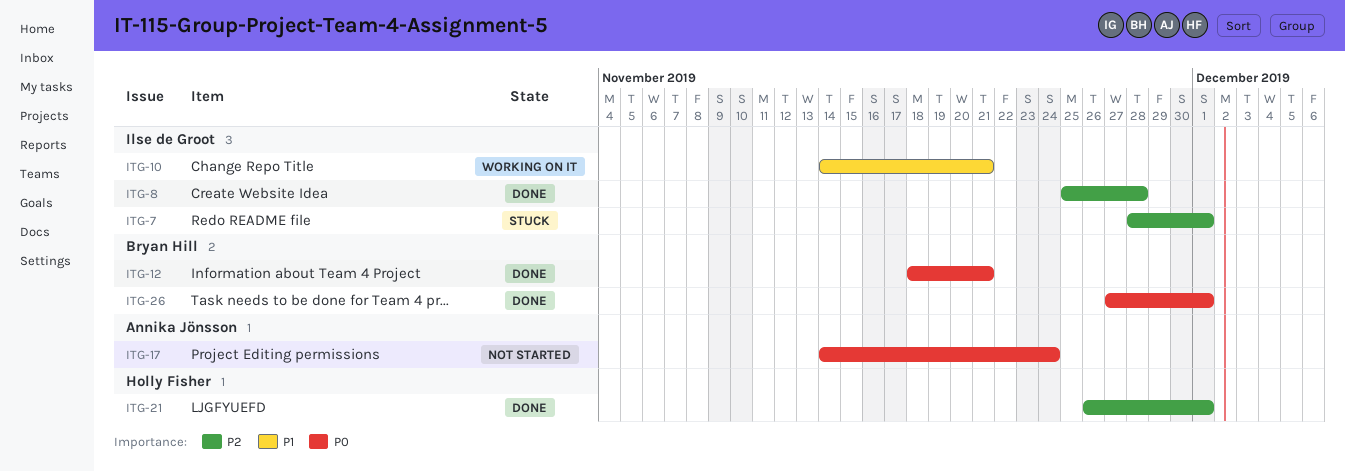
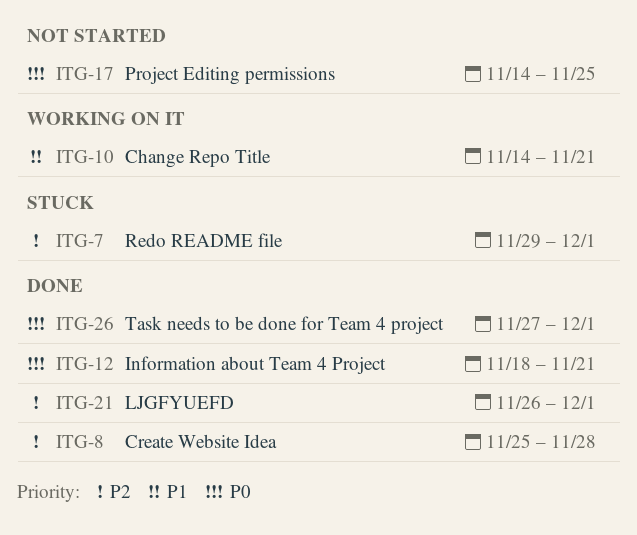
ITG-7, start: Nov 28 -> Nov 29
ITG-17, due: Nov 24 -> Nov 25

